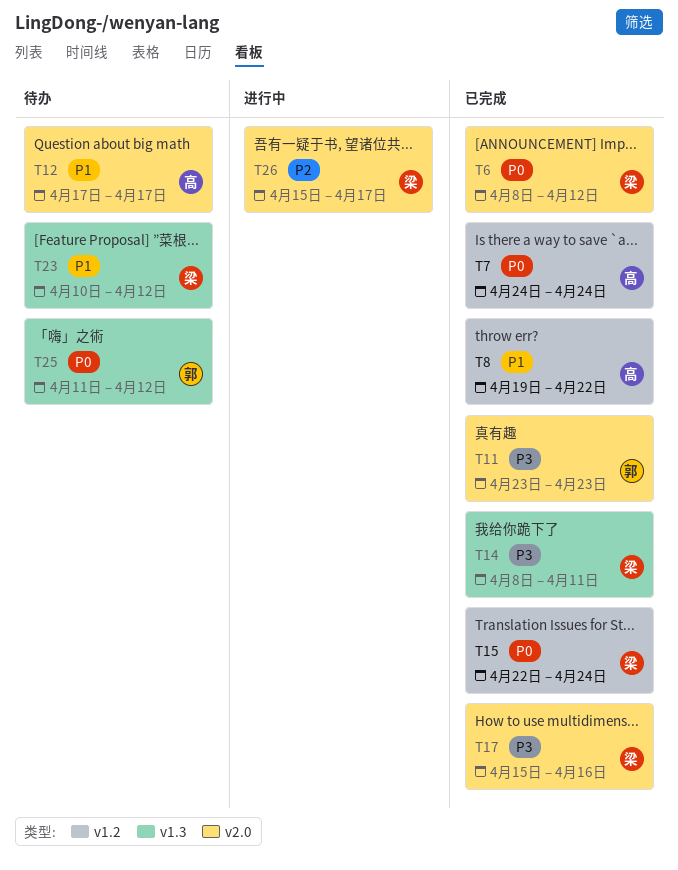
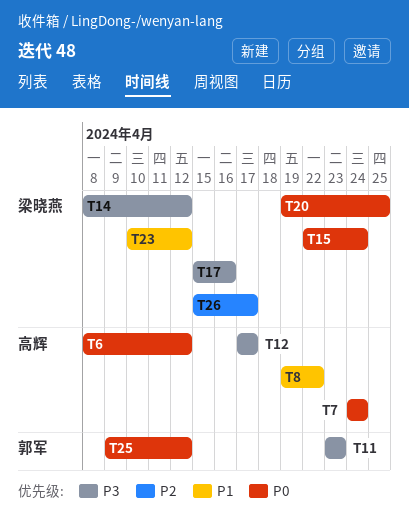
T6, owner: 梁晓燕 -> 高辉
T12, priority: P1 -> P3
T14, due: Apr 11 -> Apr 12
T20: none -> present
T25, start: Apr 11 -> Apr 9

